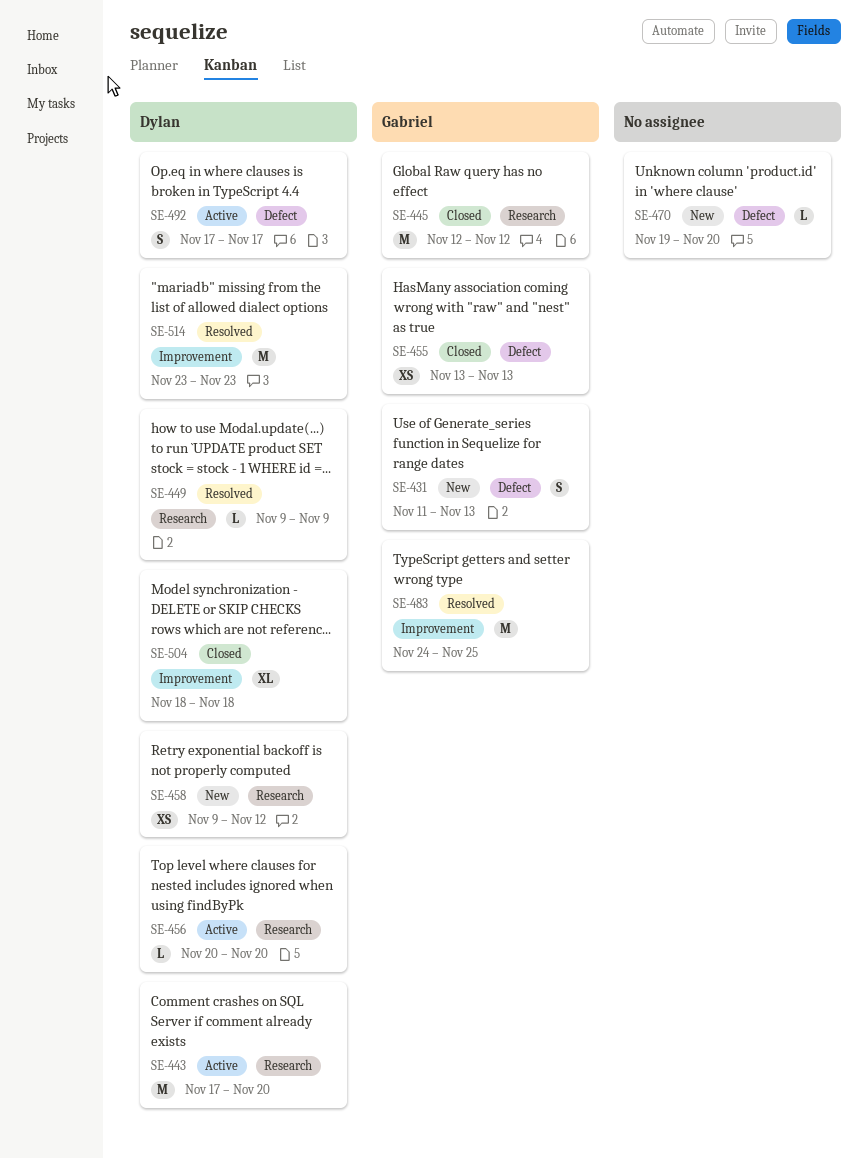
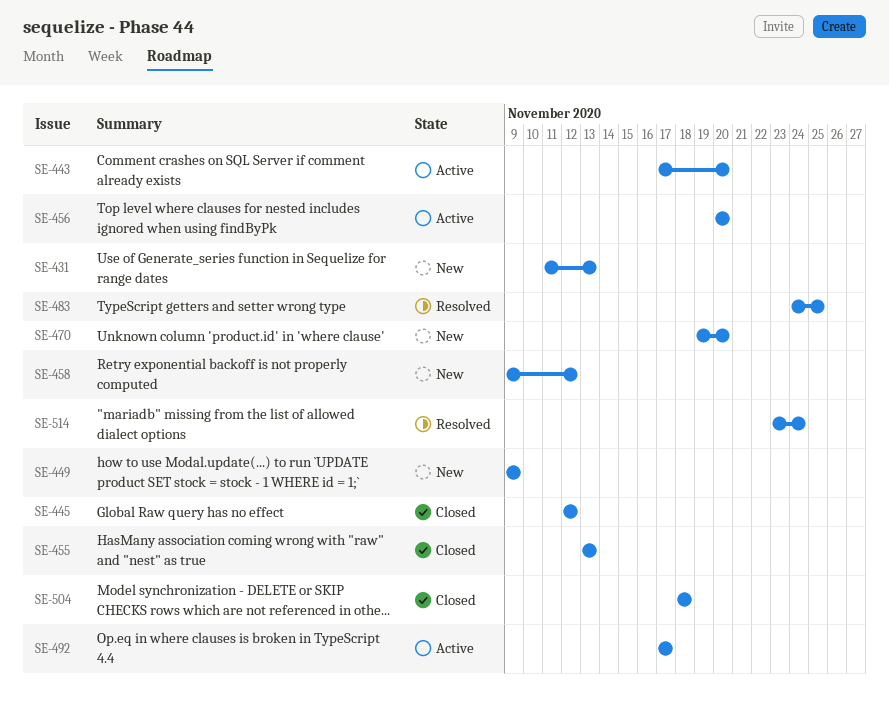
SE-449, status: Resolved -> New
SE-514, due: Nov 23 -> Nov 24

